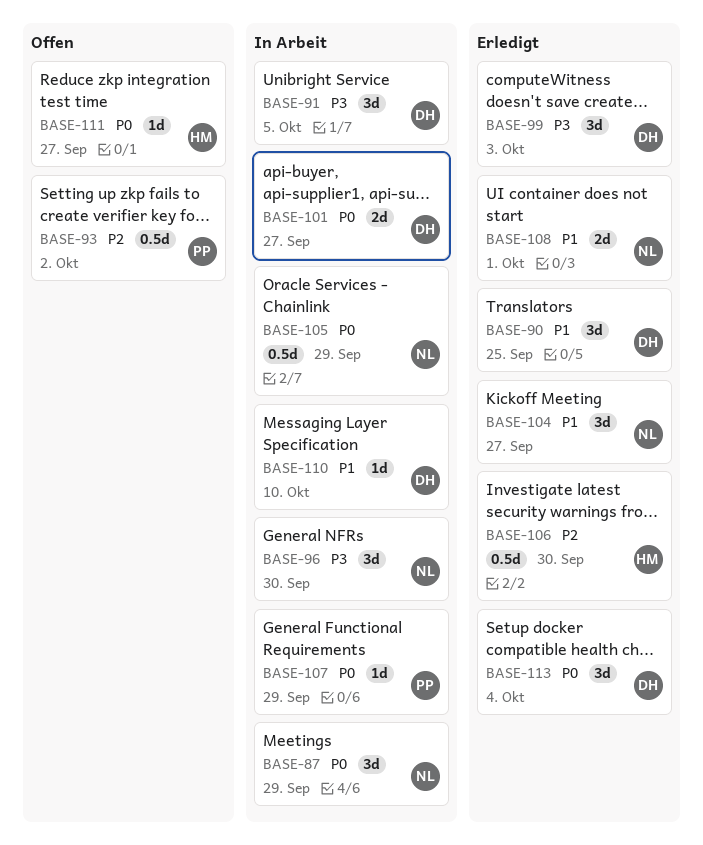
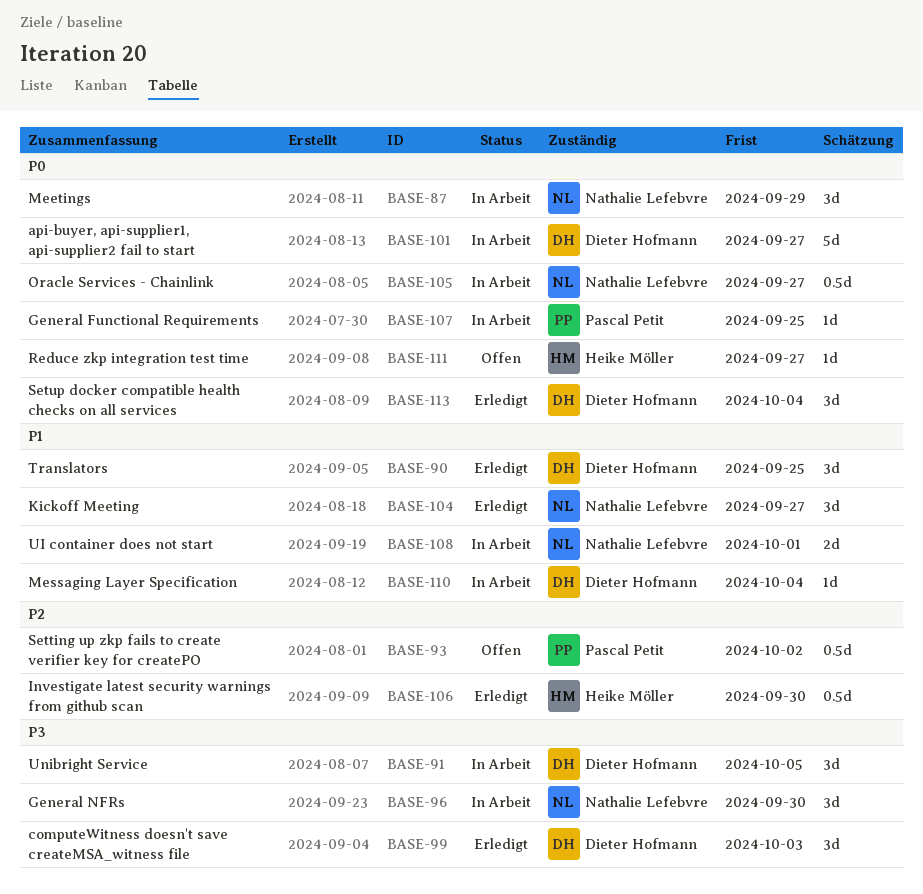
BASE-101, estimate: 2d -> 5d
BASE-105, due: Sep 29 -> Sep 27
BASE-107, due: Sep 29 -> Sep 25
BASE-108, status: Erledigt -> In Arbeit
BASE-110, due: Oct 10 -> Oct 4

